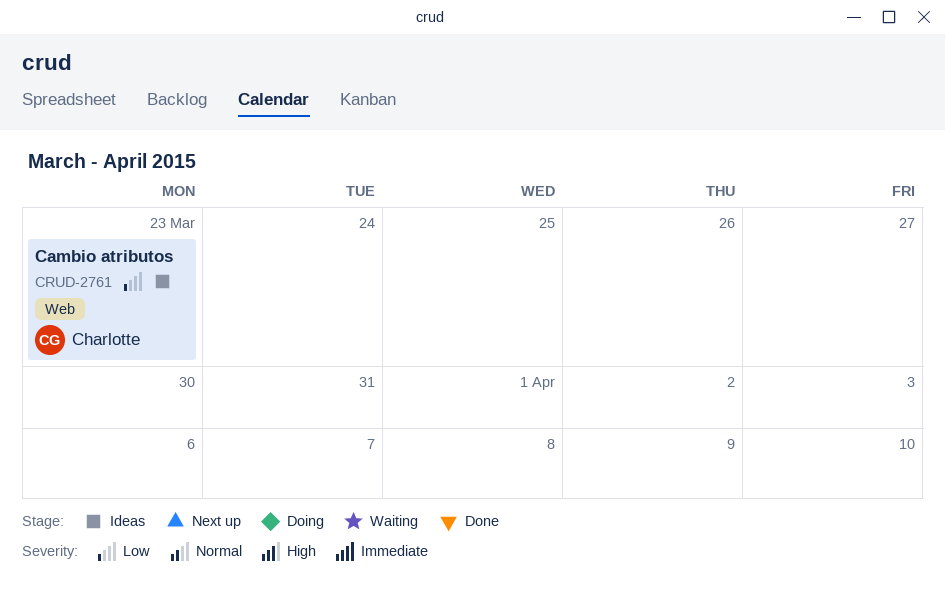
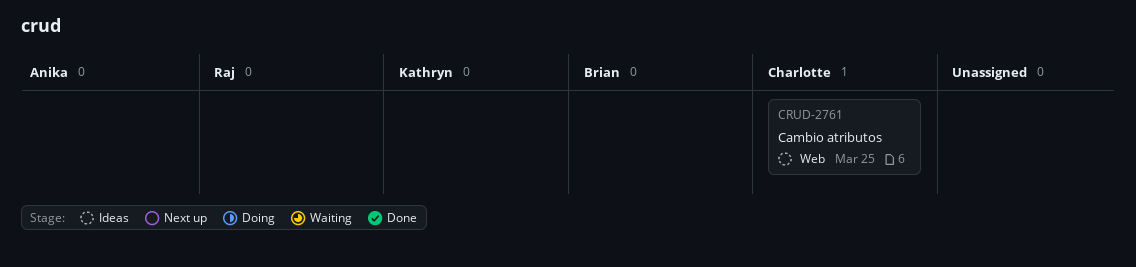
CRUD-2761, due: Mar 23 -> Mar 25

